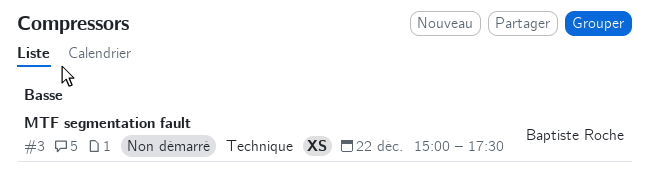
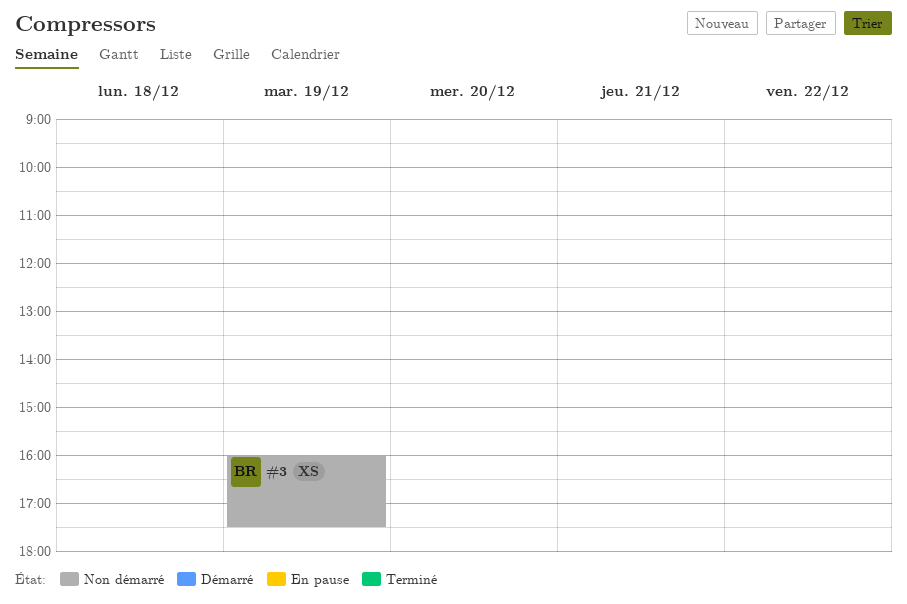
#3, day: Dec 22 -> Dec 19
#3, begins: 15:00 -> 16:00

